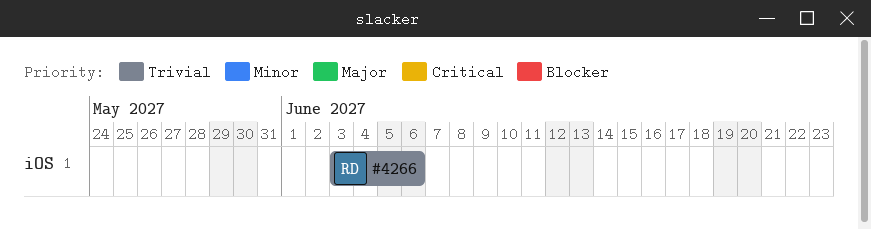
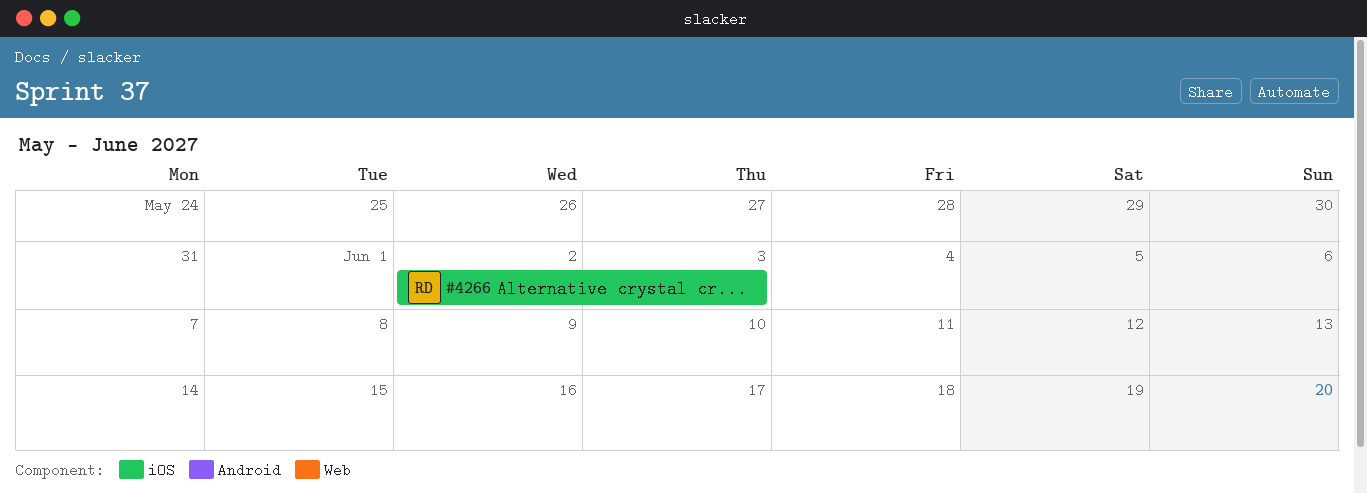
#4266, start: Jun 3 -> Jun 2
#4266, due: Jun 6 -> Jun 3

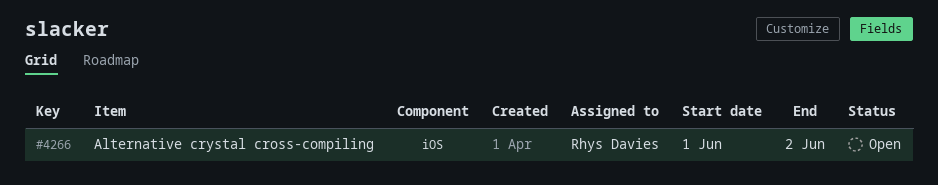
#4266, start: Jun 2 -> Jun 1
#4266, due: Jun 3 -> Jun 2

